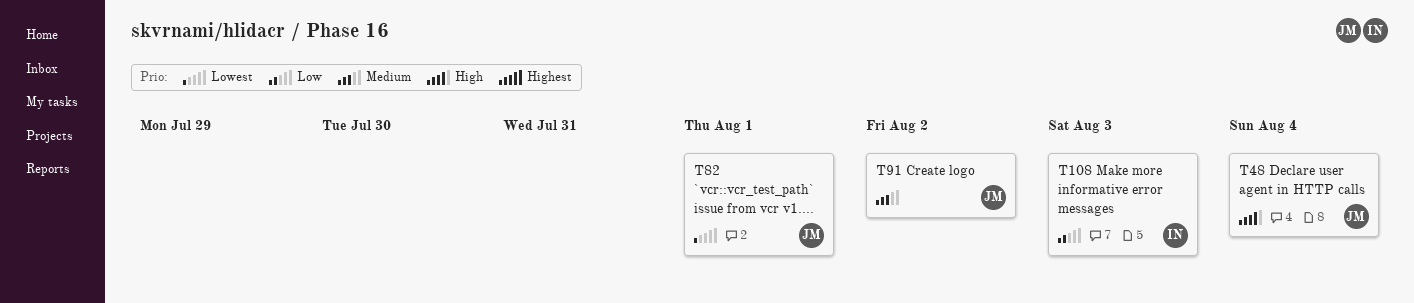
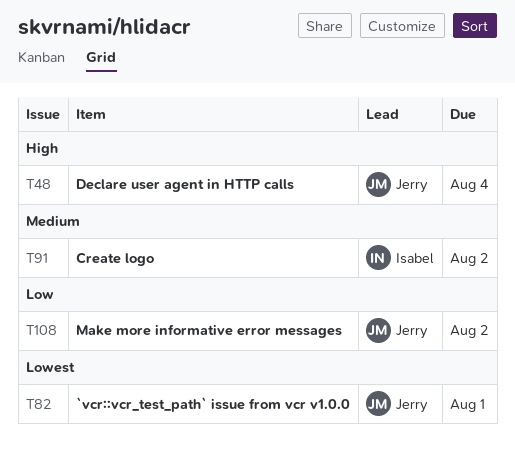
T91, owner: Jerry -> Isabel
T108, owner: Isabel -> Jerry
T108, due: Aug 3 -> Aug 2

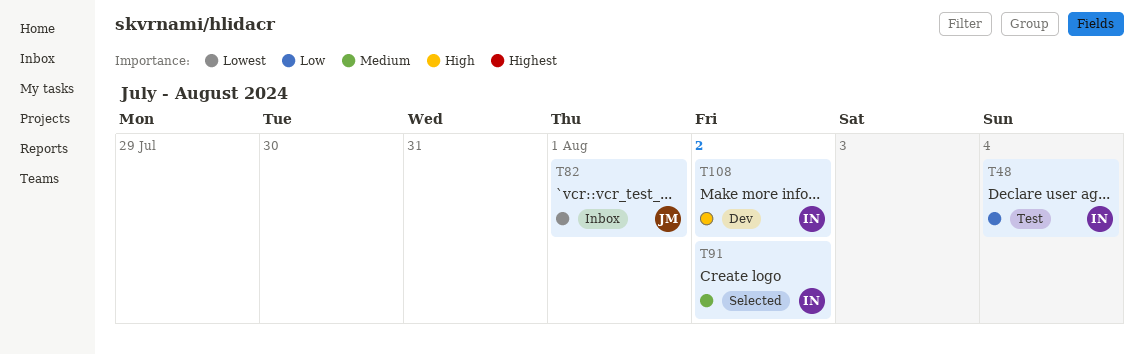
T48, owner: Jerry -> Isabel
T48, priority: High -> Low
T108, owner: Jerry -> Isabel
T108, priority: Low -> High

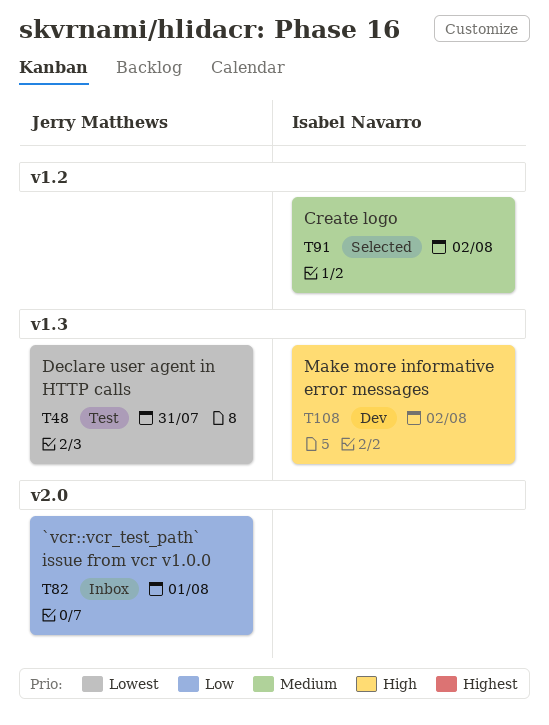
T48, owner: Isabel Navarro -> Jerry Matthews
T48, priority: Low -> Lowest
T48, due: Aug 4 -> Jul 31
T82, priority: Lowest -> Low

